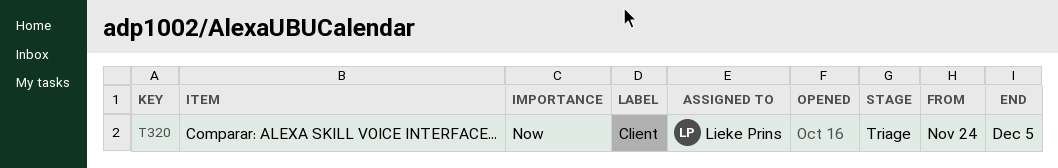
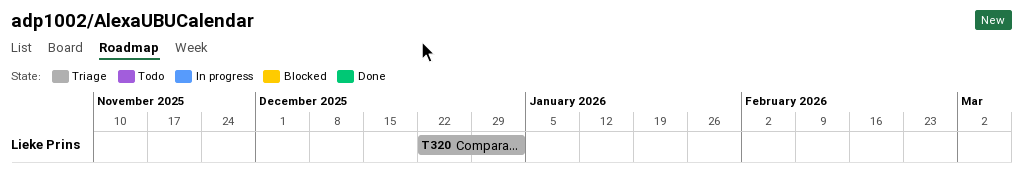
T320, start: Nov 24 -> Dec 22
T320, due: Dec 5 -> Jan 2

